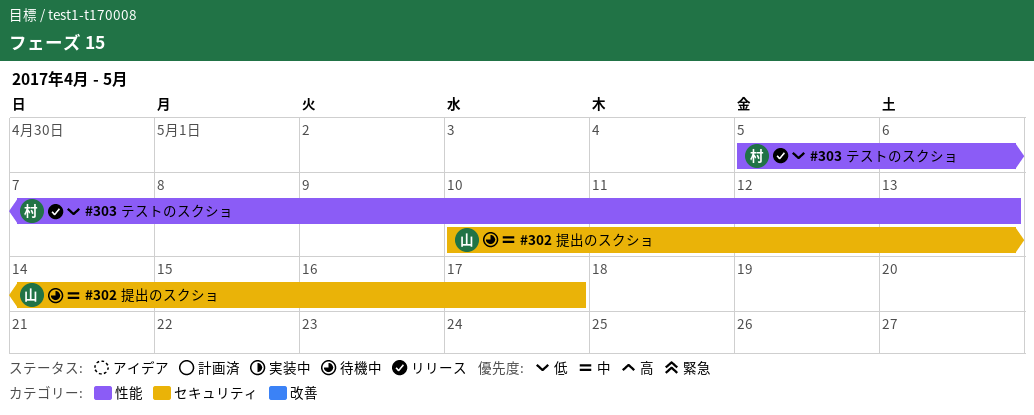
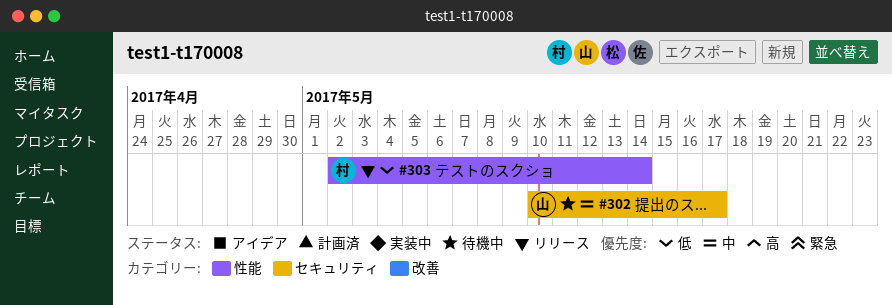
#303, start: May 5 -> May 2
#303, due: May 13 -> May 14

